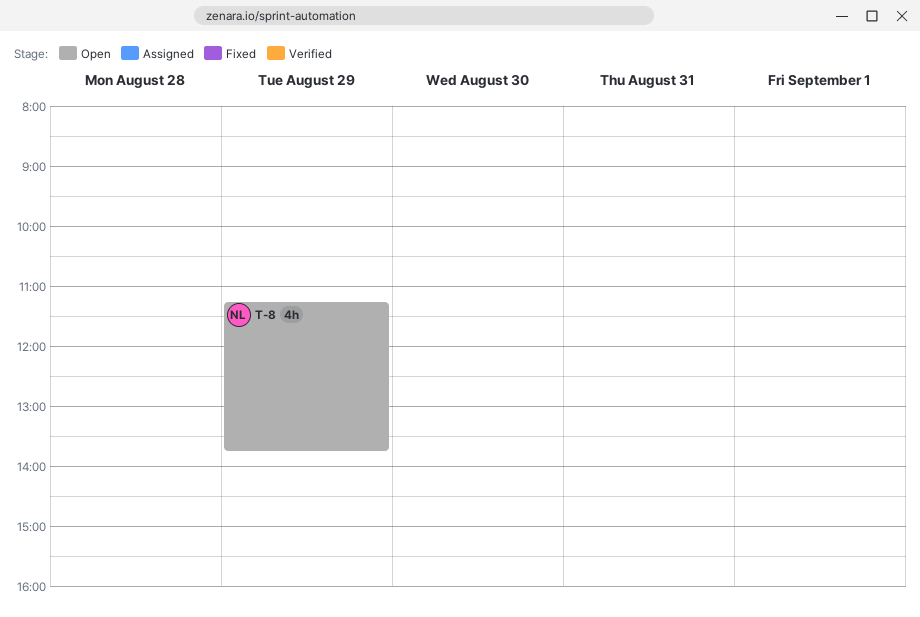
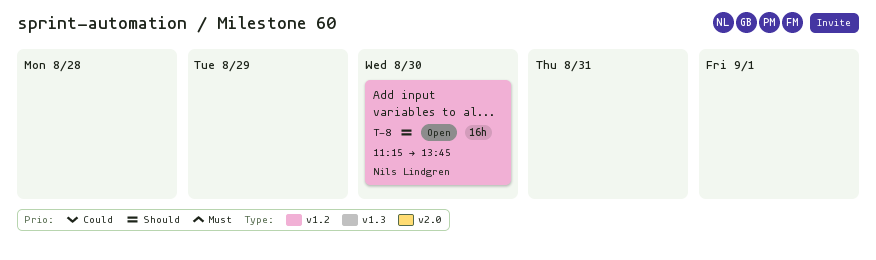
T-8, estimate: 4h -> 16h
T-8, day: Aug 29 -> Aug 30

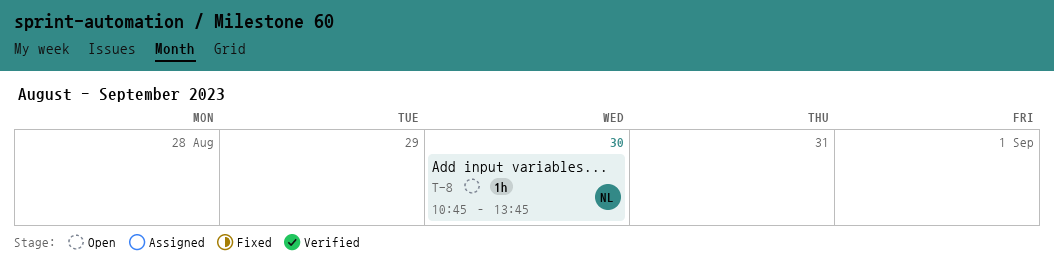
T-8, estimate: 16h -> 1h
T-8, begins: 11:15 -> 10:45

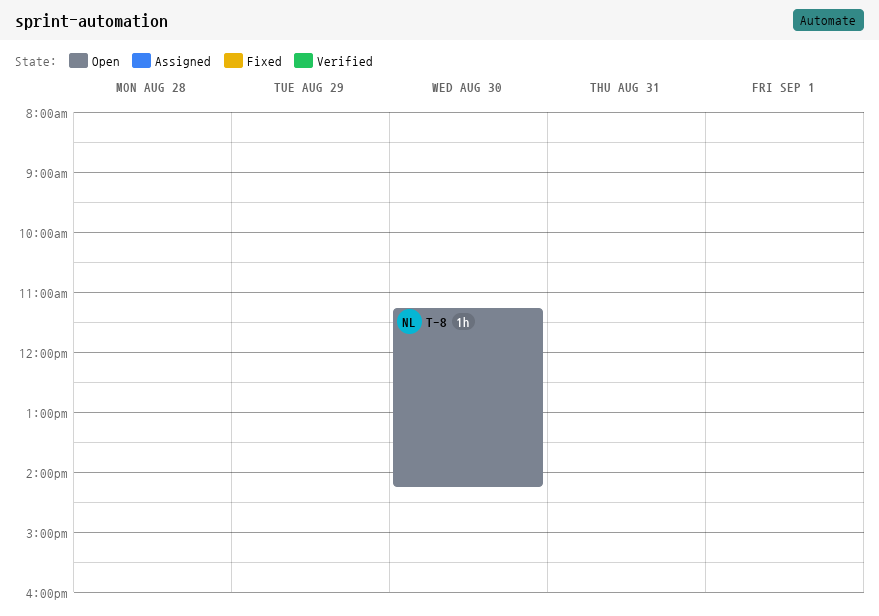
T-8, begins: 10:45 -> 11:15
T-8, ends: 13:45 -> 14:15

